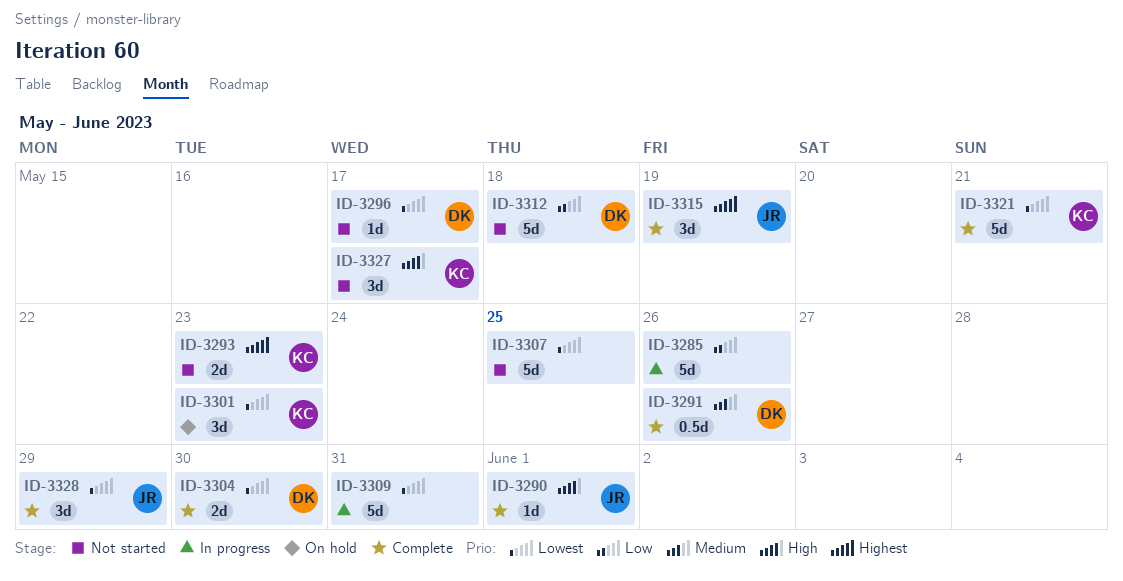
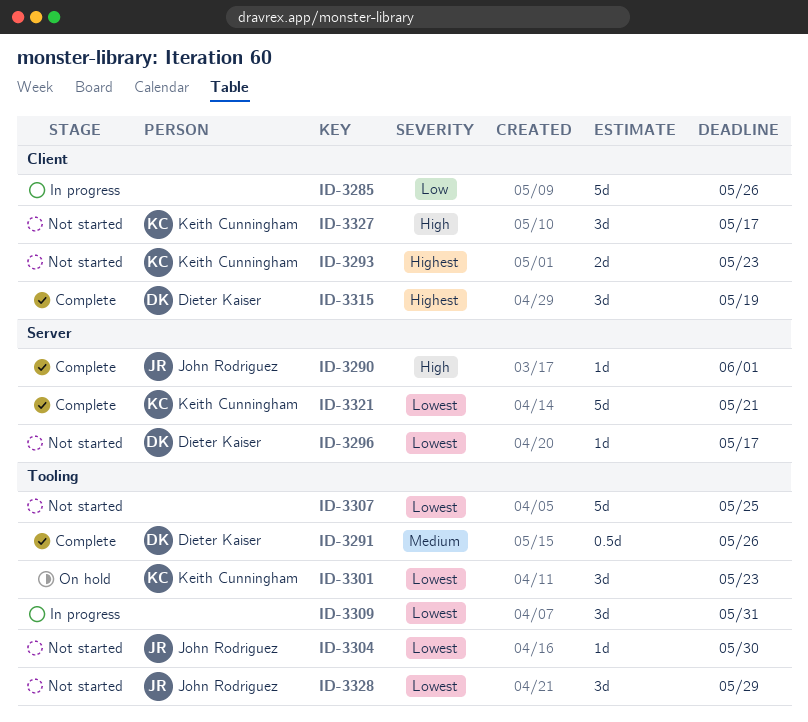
ID-3304, status: Complete -> Not started
ID-3304, owner: Dieter Kaiser -> John Rodriguez
ID-3304, estimate: 2d -> 1d
ID-3309, estimate: 5d -> 3d
ID-3312: present -> none
ID-3315, owner: John Rodriguez -> Dieter Kaiser
ID-3328, status: Complete -> Not started

